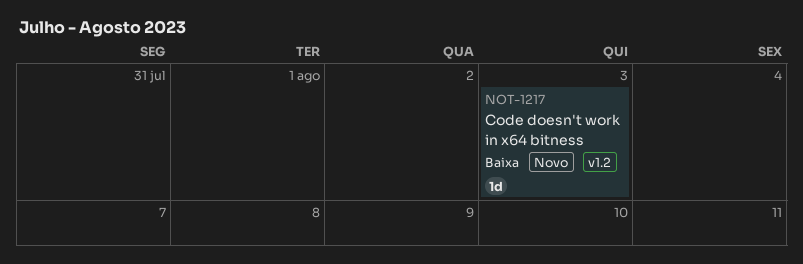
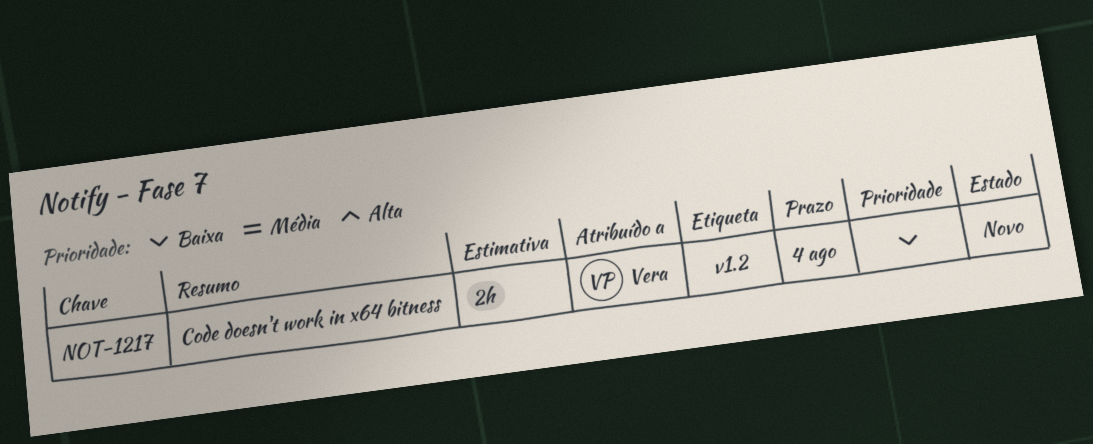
NOT-1217, estimate: 1d -> 2h
NOT-1217, due: Aug 3 -> Aug 4

